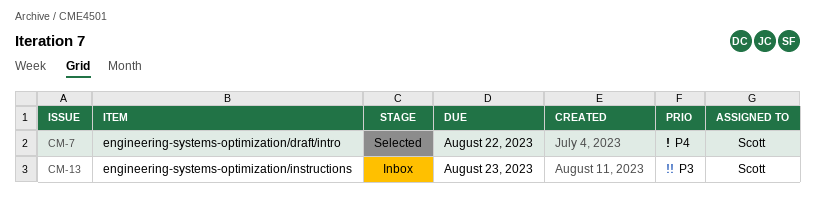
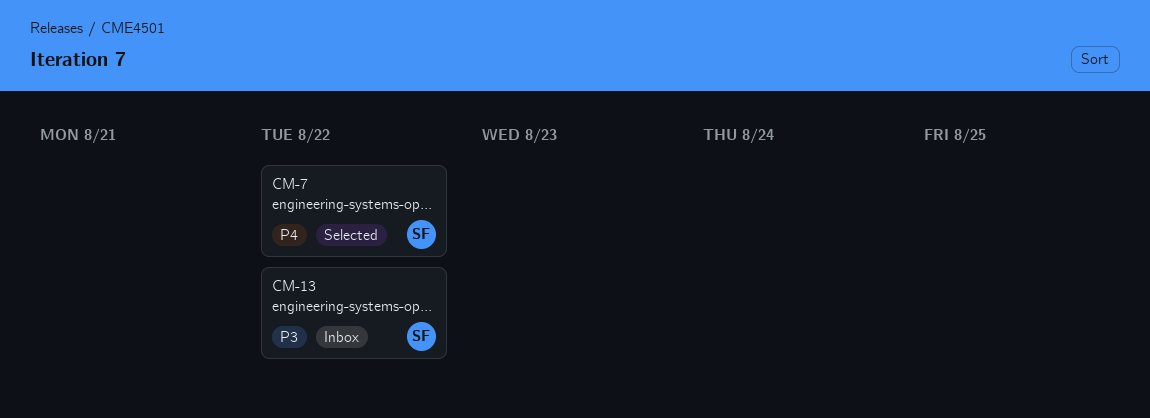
CM-13, due: Aug 23 -> Aug 22

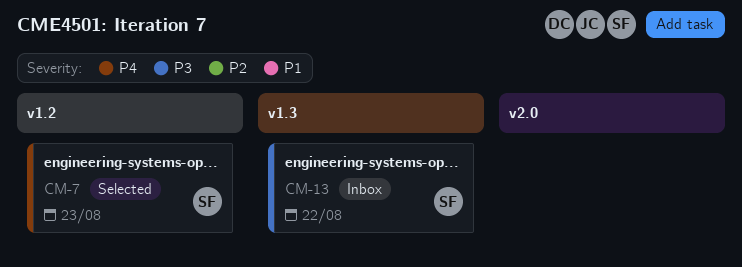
CM-7, due: Aug 22 -> Aug 23

